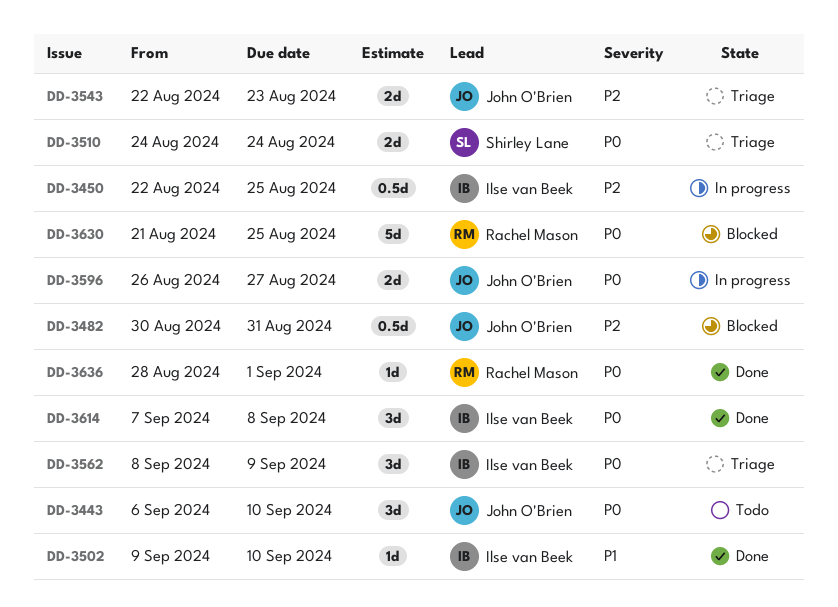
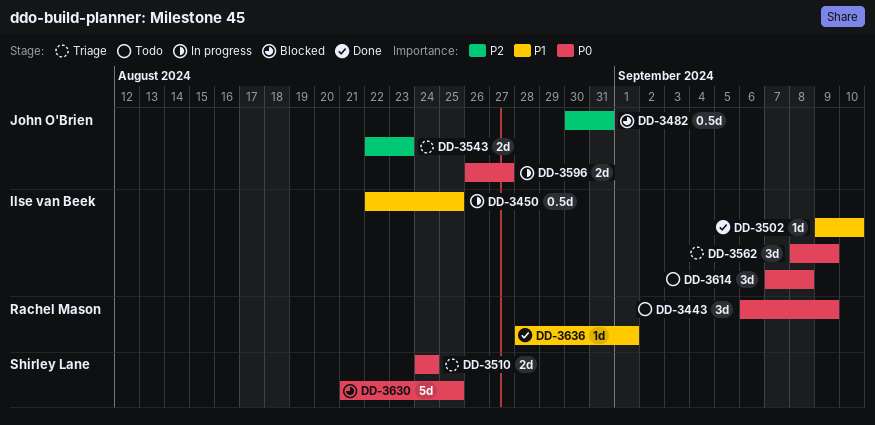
DD-3443, owner: John O'Brien -> Rachel Mason
DD-3443, due: Sep 10 -> Sep 9
DD-3450, priority: P2 -> P1
DD-3614, status: Done -> Todo
DD-3630, owner: Rachel Mason -> Shirley Lane
DD-3636, priority: P0 -> P1

